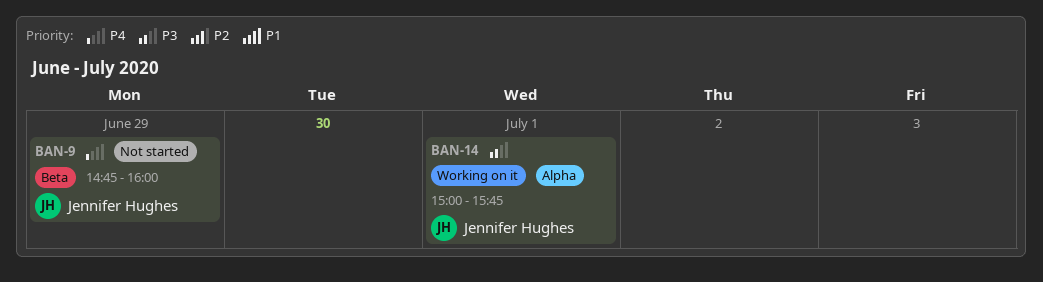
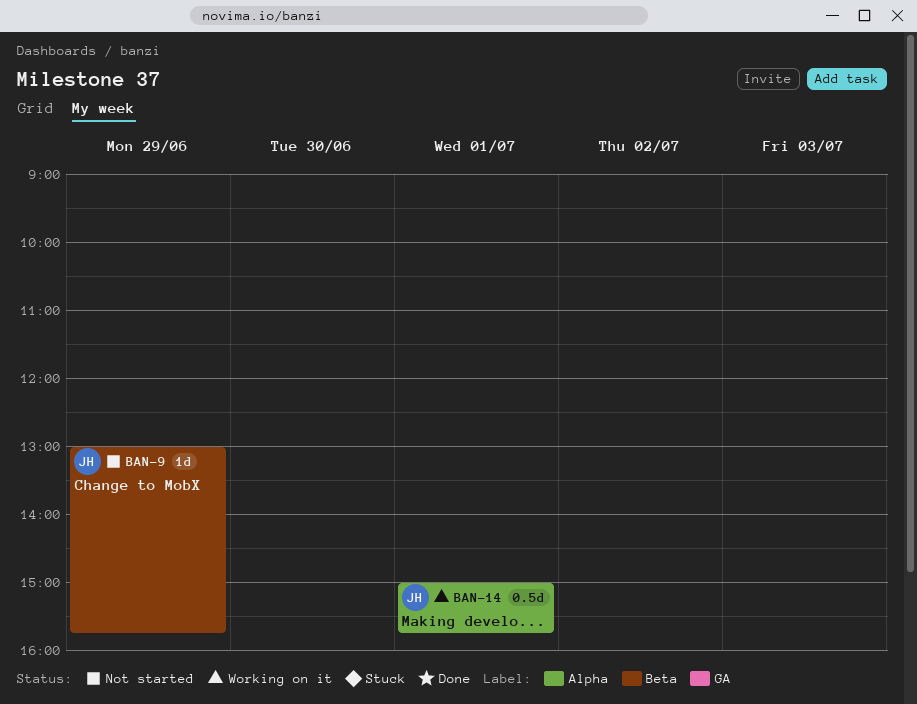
BAN-9, begins: 14:45 -> 13:00
BAN-9, ends: 16:00 -> 15:45

